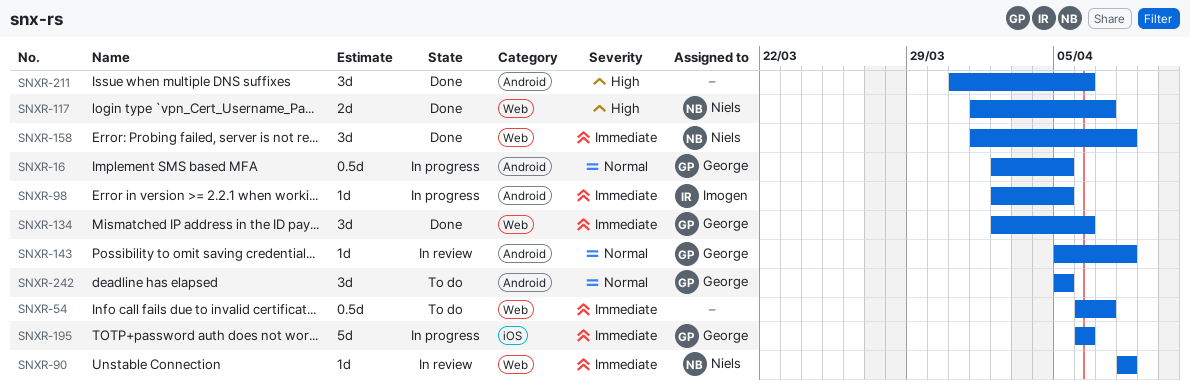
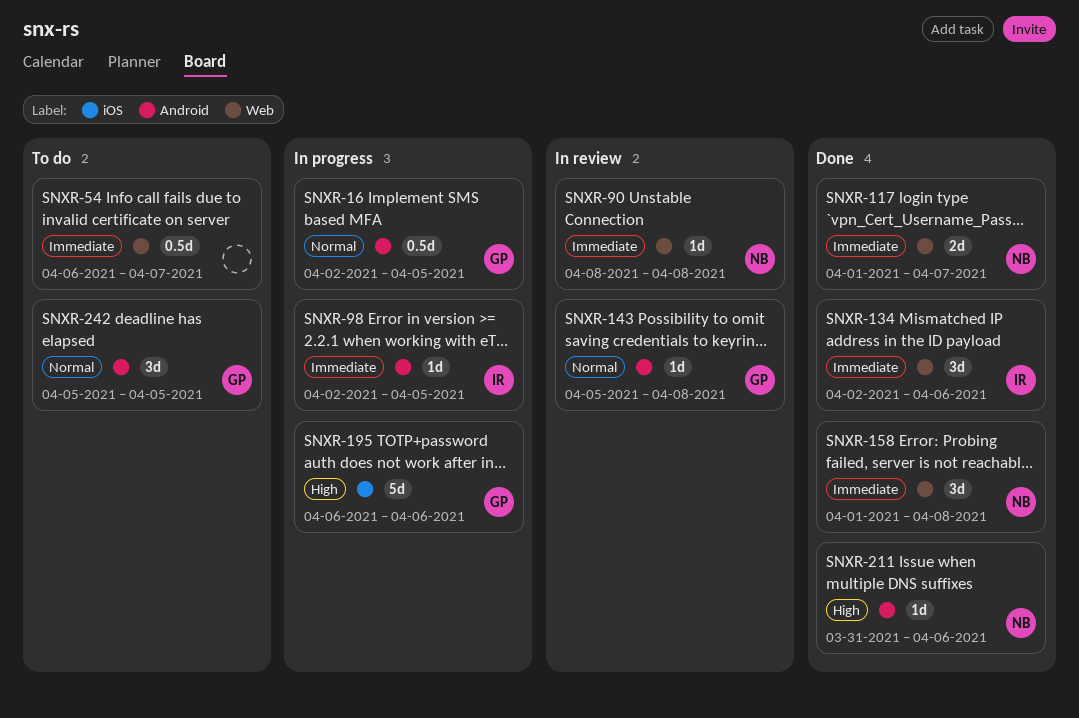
SNXR-117, priority: High -> Immediate
SNXR-134, owner: George -> Imogen
SNXR-195, priority: Immediate -> High
SNXR-211, owner: none -> Niels
SNXR-211, estimate: 3d -> 1d

